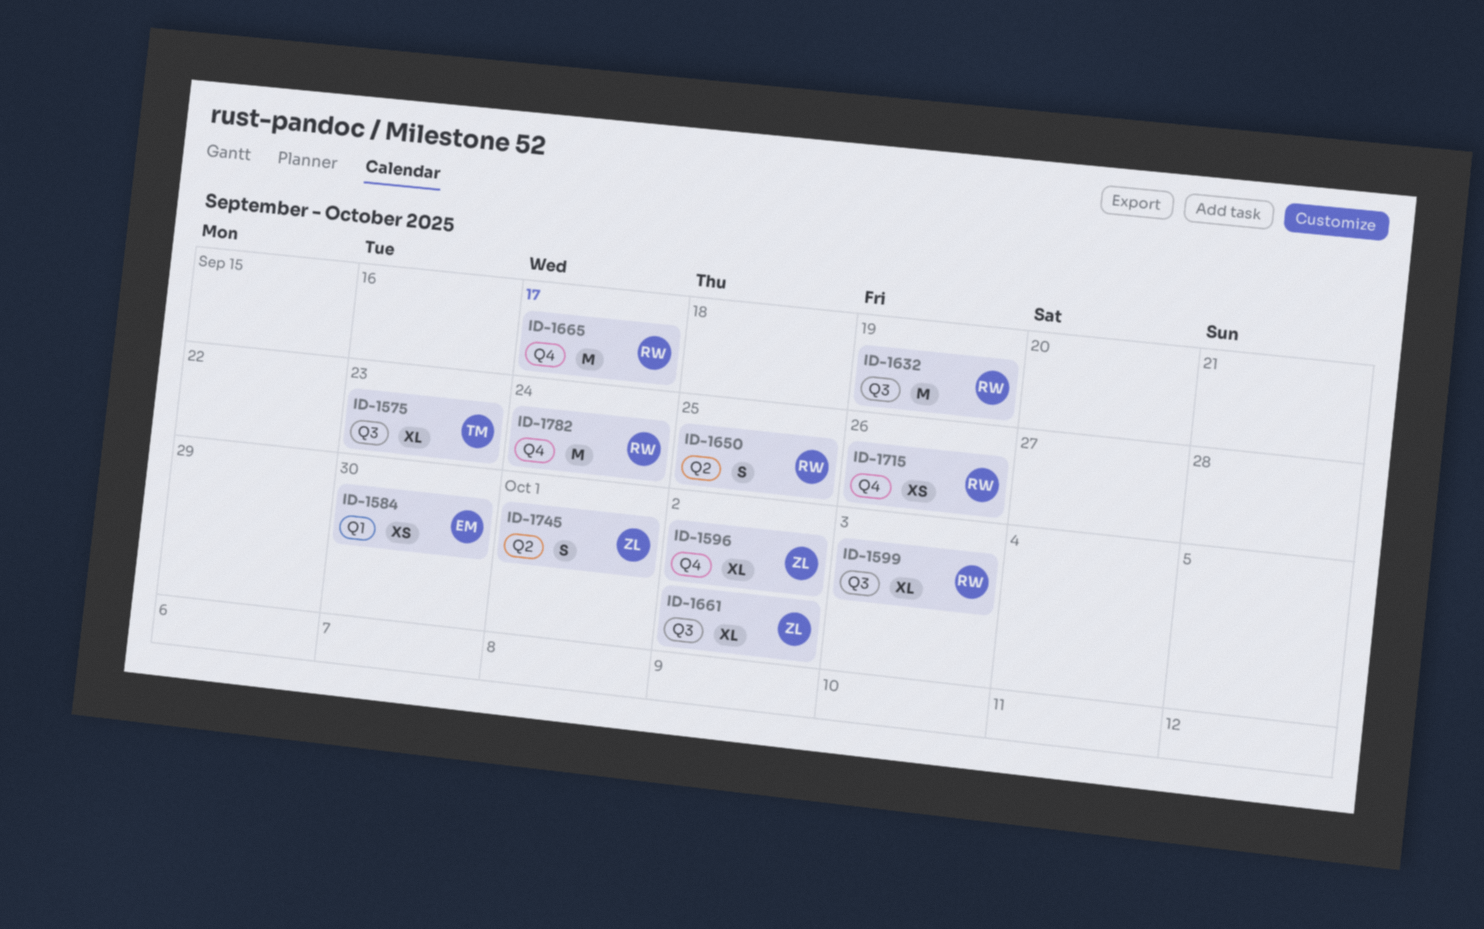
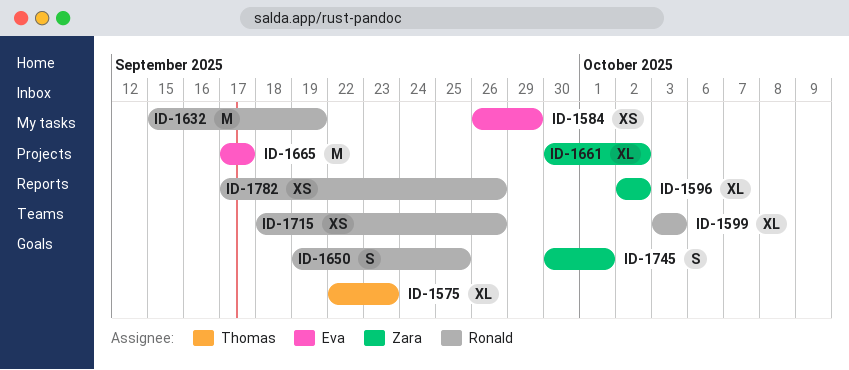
ID-1584, due: Sep 30 -> Sep 29
ID-1665, owner: Ronald -> Eva
ID-1782, estimate: M -> XS
ID-1782, due: Sep 24 -> Sep 26

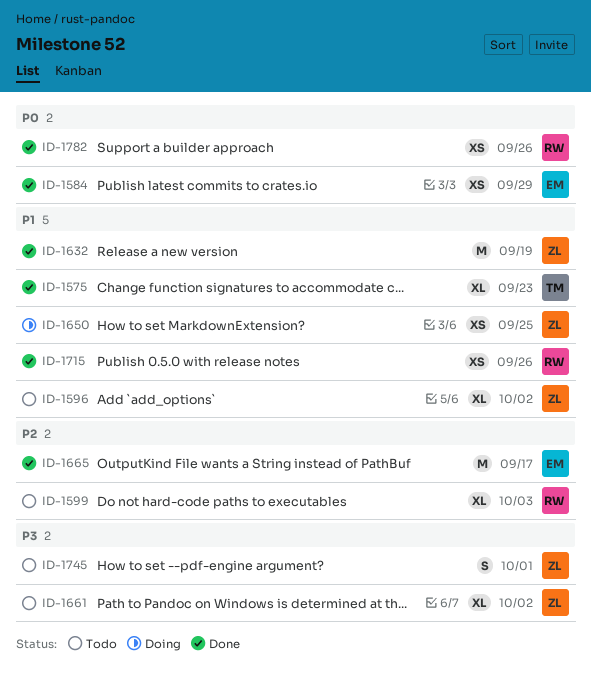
ID-1632, owner: Ronald -> Zara
ID-1650, owner: Ronald -> Zara
ID-1650, estimate: S -> XS

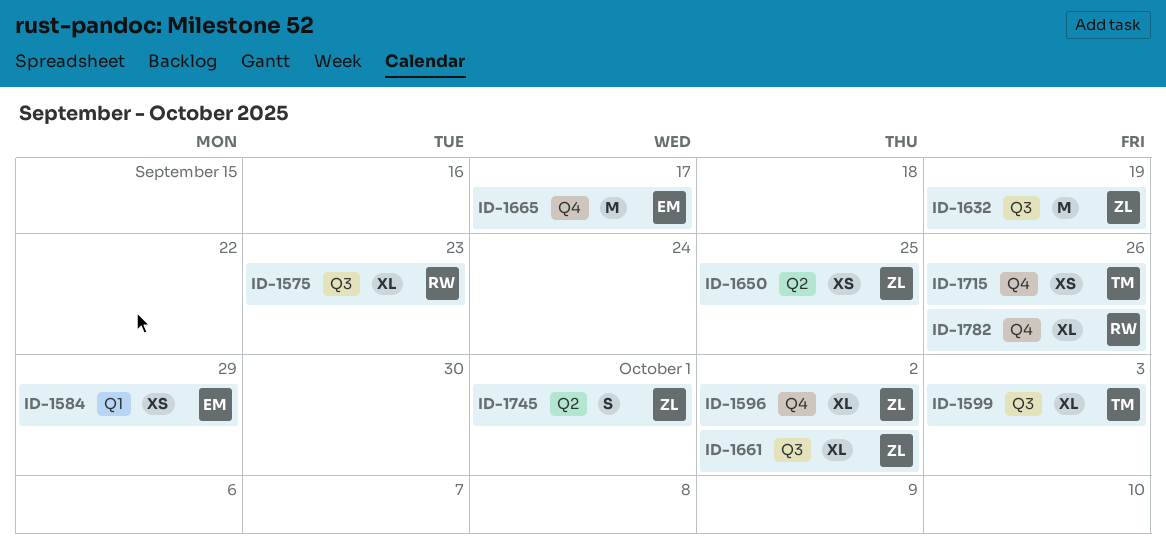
ID-1575, owner: TM -> RW
ID-1599, owner: RW -> TM
ID-1715, owner: RW -> TM
ID-1782, estimate: XS -> XL

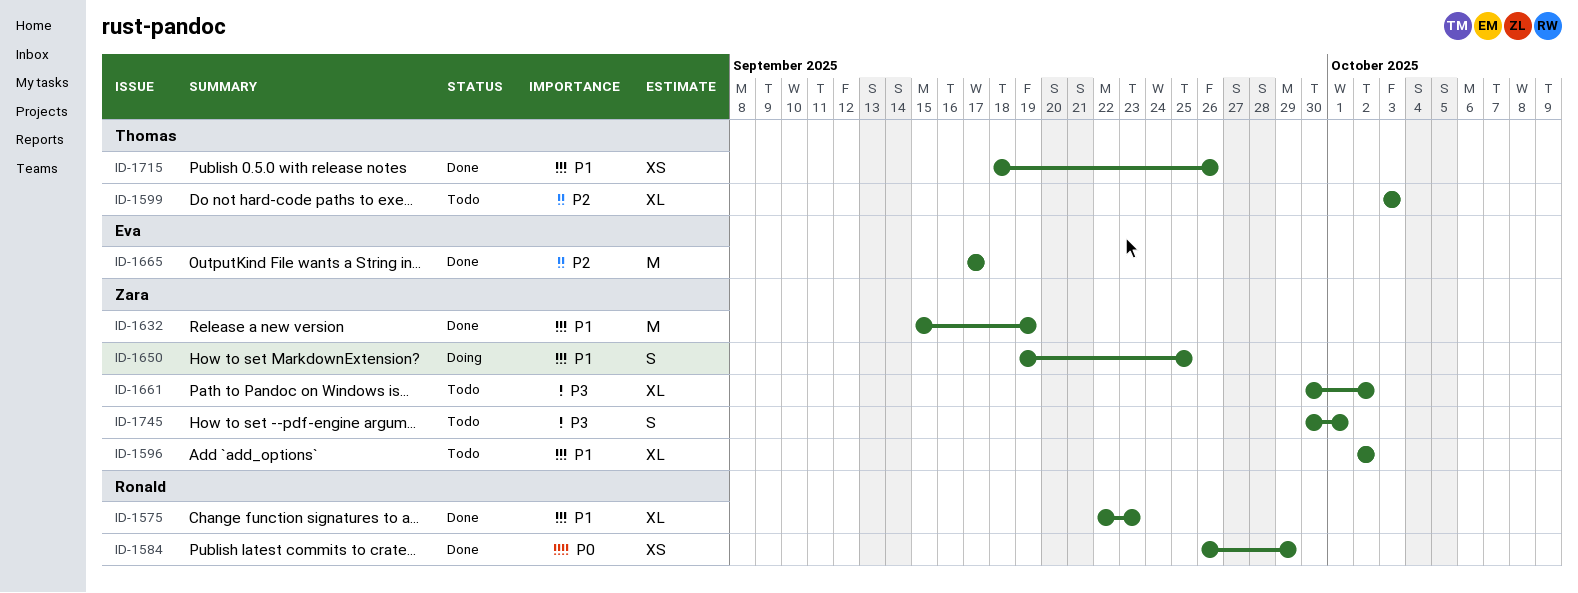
ID-1584, owner: Eva -> Ronald
ID-1650, estimate: XS -> S
ID-1782: present -> none

